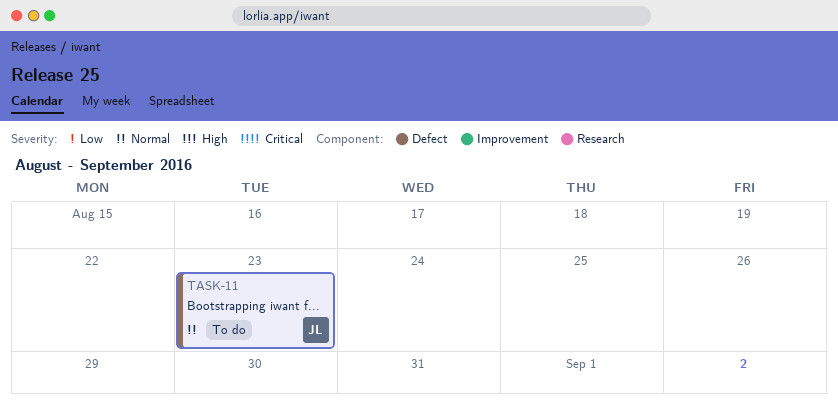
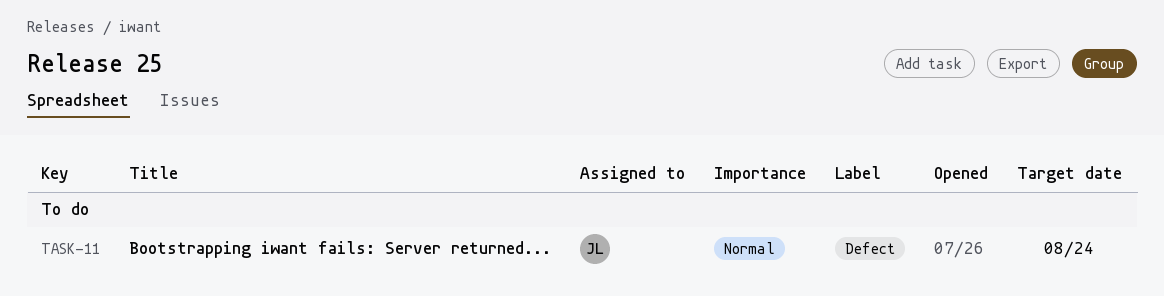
TASK-11, due: Aug 23 -> Aug 24

